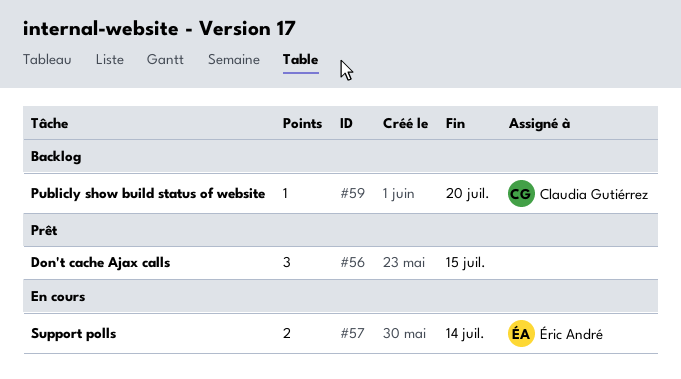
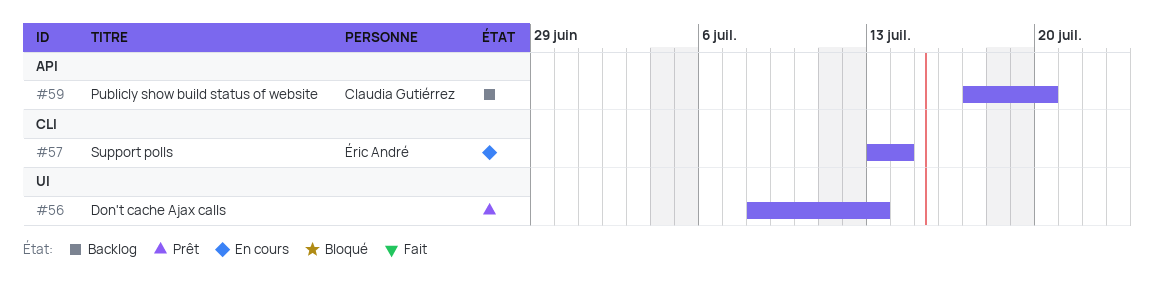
#56, due: Jul 15 -> Jul 13

